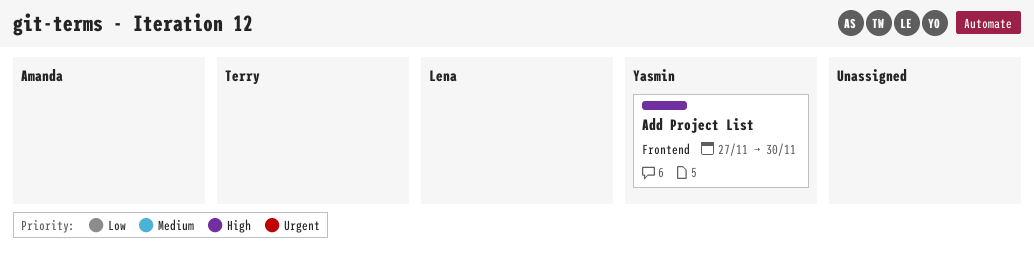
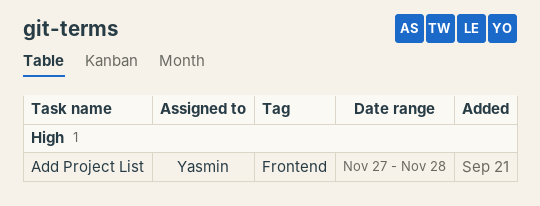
Add Project List, due: Nov 30 -> Nov 28

